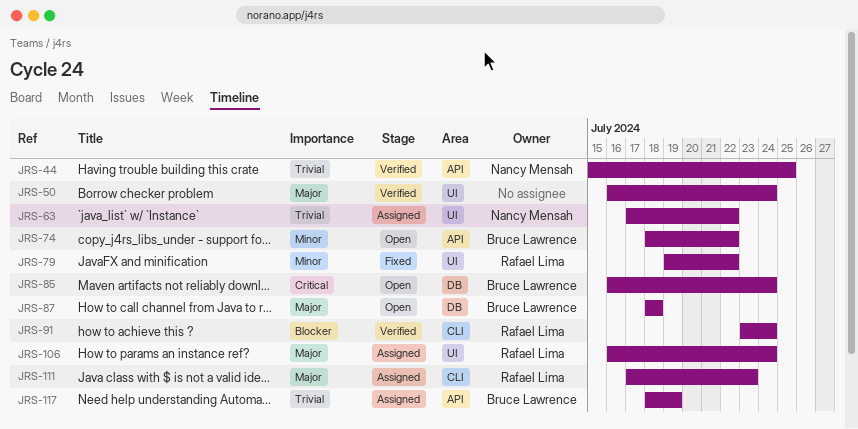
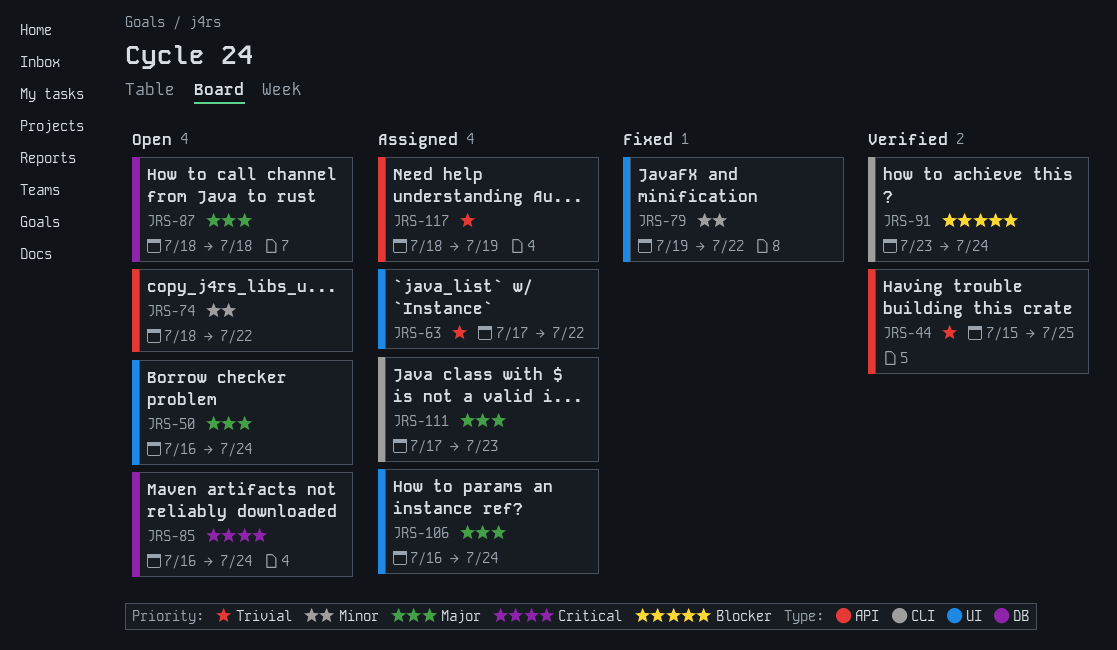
JRS-50, status: Verified -> Open

